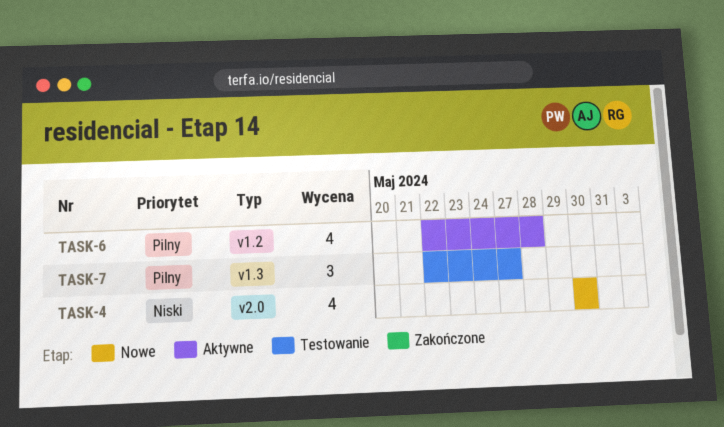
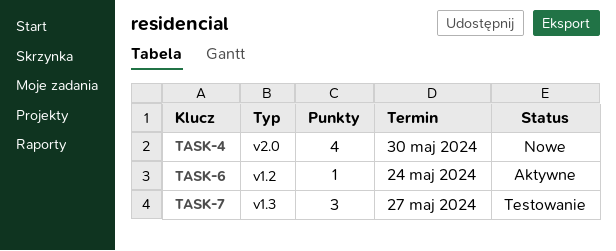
TASK-6, estimate: 4 -> 1
TASK-6, due: May 28 -> May 24

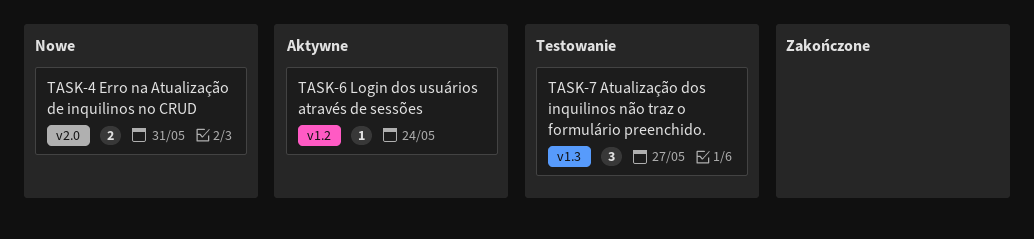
TASK-4, estimate: 4 -> 2
TASK-4, due: May 30 -> May 31

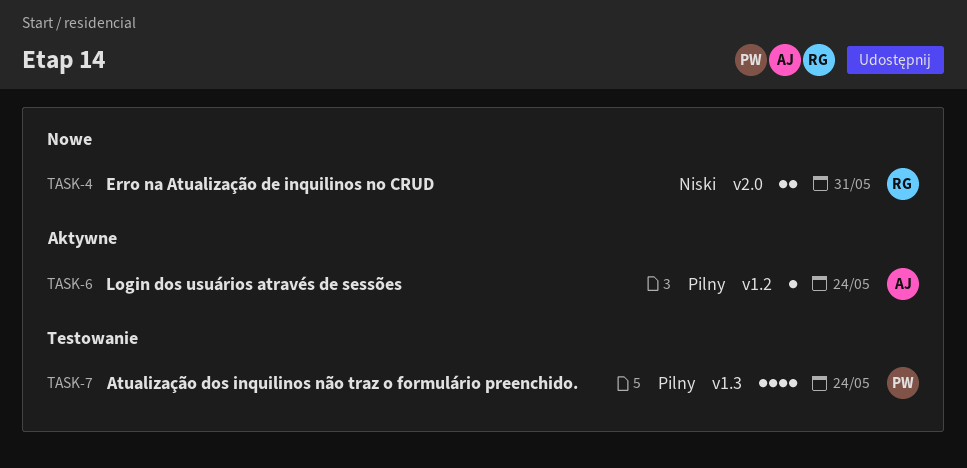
TASK-7, estimate: 3 -> 4
TASK-7, due: May 27 -> May 24

